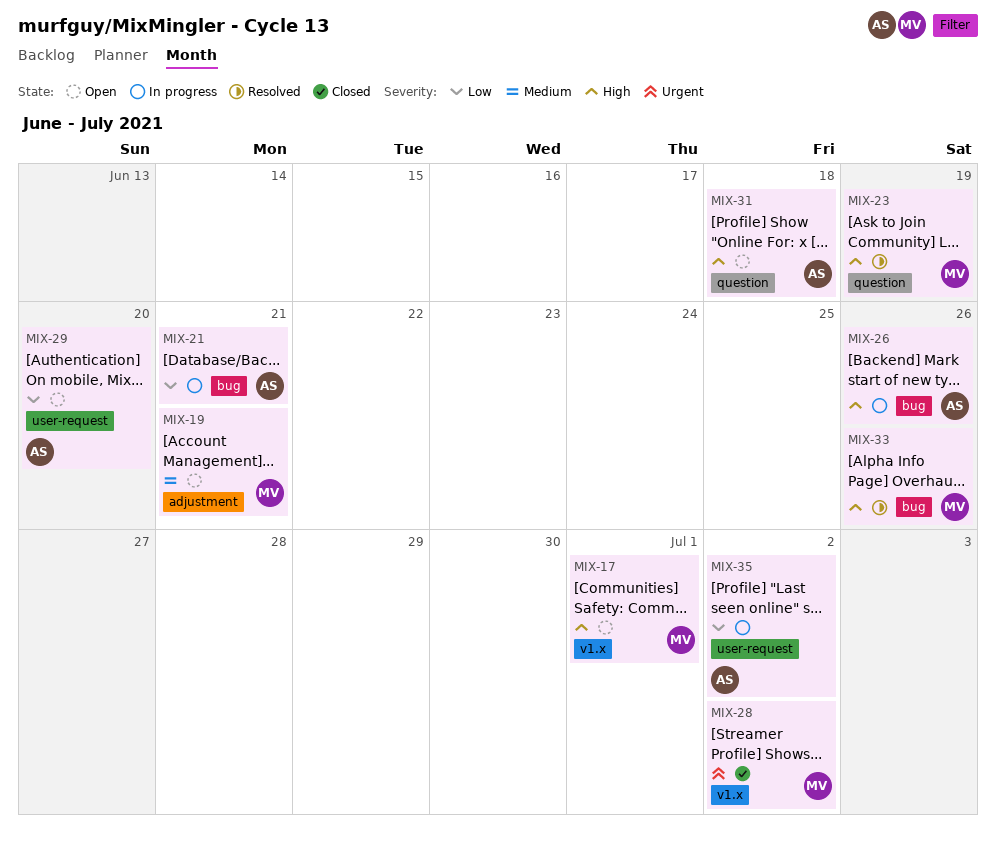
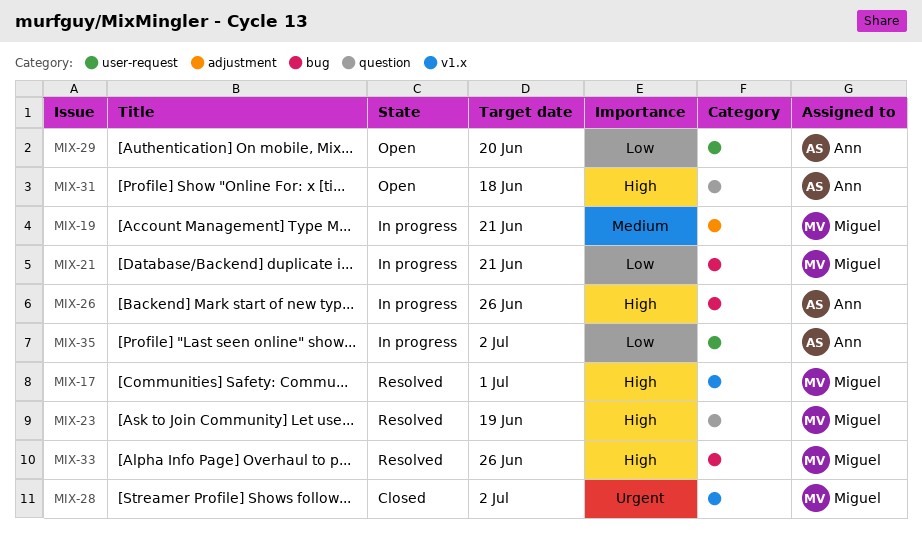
MIX-17, status: Open -> Resolved
MIX-19, status: Open -> In progress
MIX-21, owner: Ann -> Miguel

